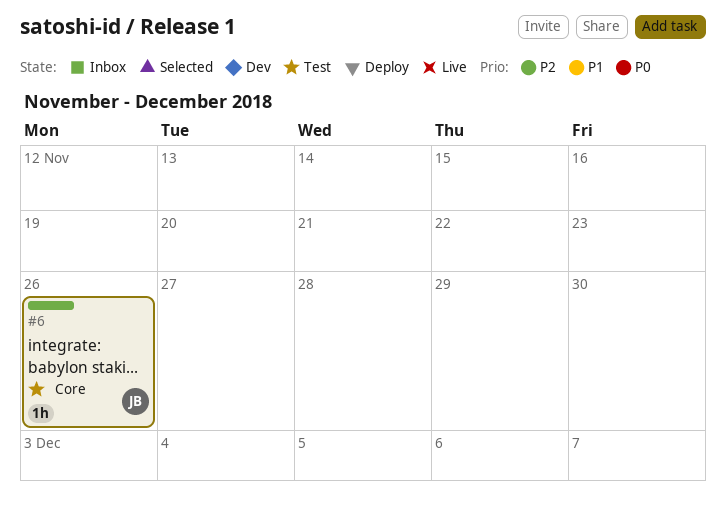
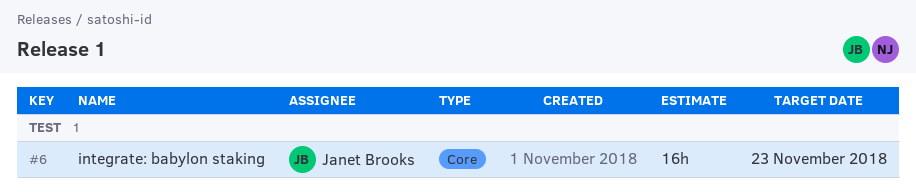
#6, estimate: 1h -> 16h
#6, due: Nov 26 -> Nov 23

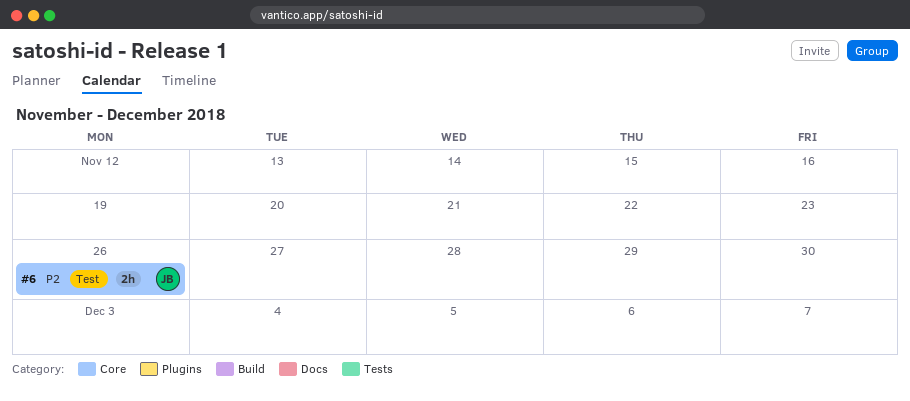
#6, estimate: 16h -> 2h
#6, due: Nov 23 -> Nov 26

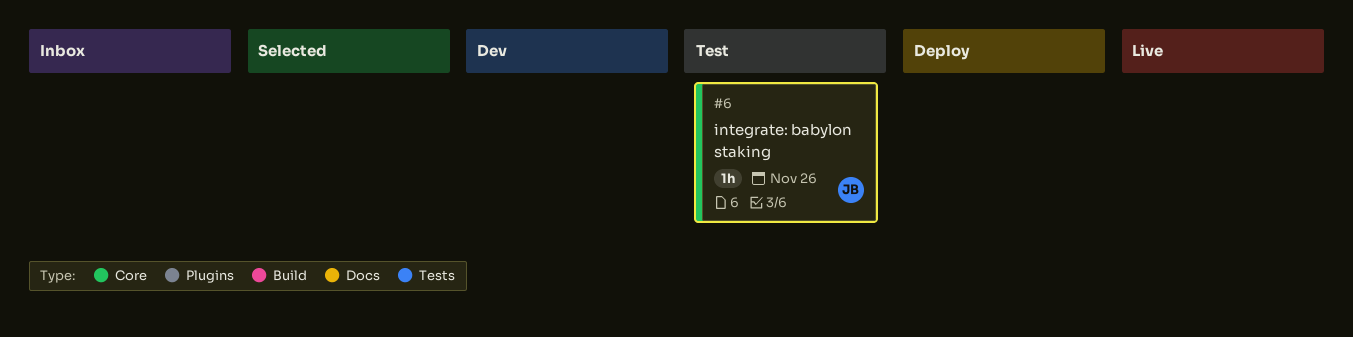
#6, estimate: 2h -> 1h

